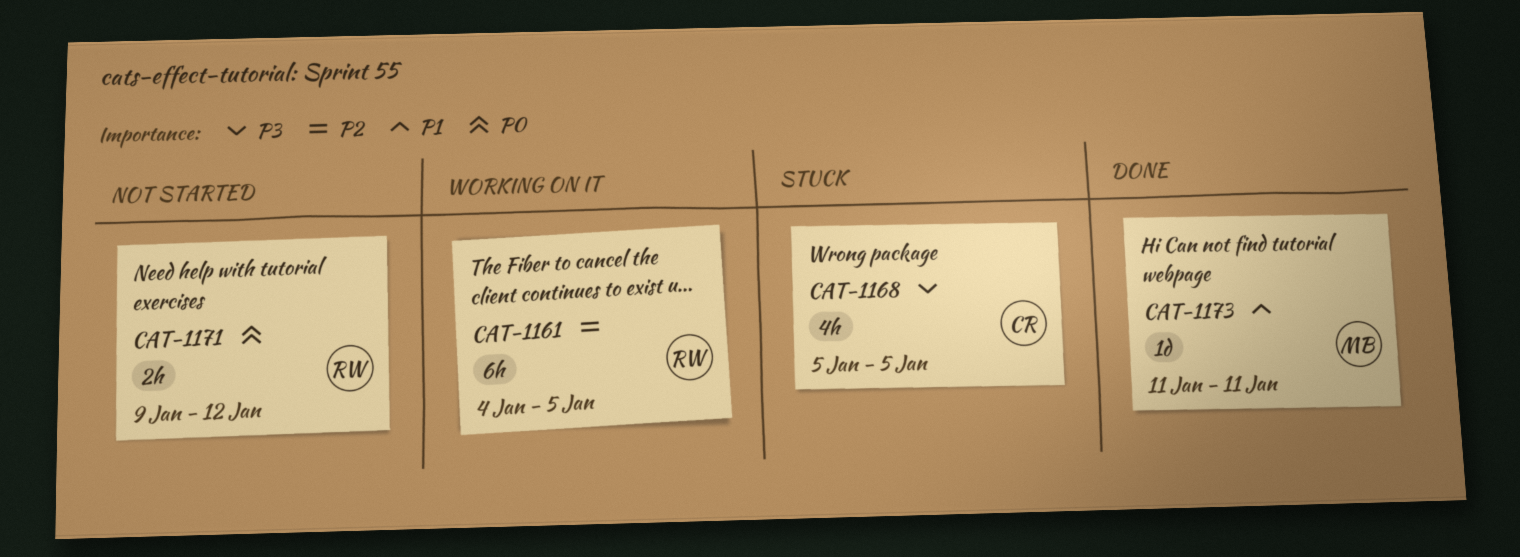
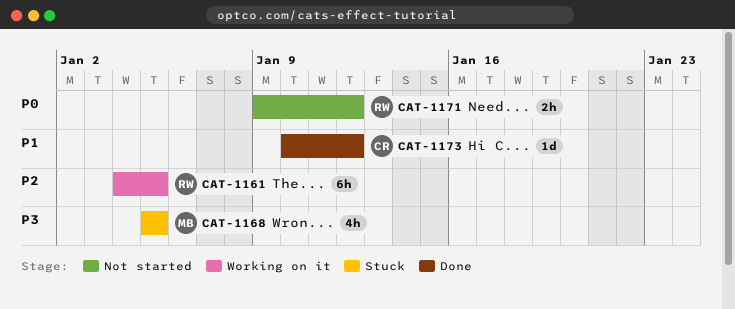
CAT-1168, owner: CR -> MB
CAT-1173, owner: MB -> CR
CAT-1173, start: Jan 11 -> Jan 10
CAT-1173, due: Jan 11 -> Jan 12

